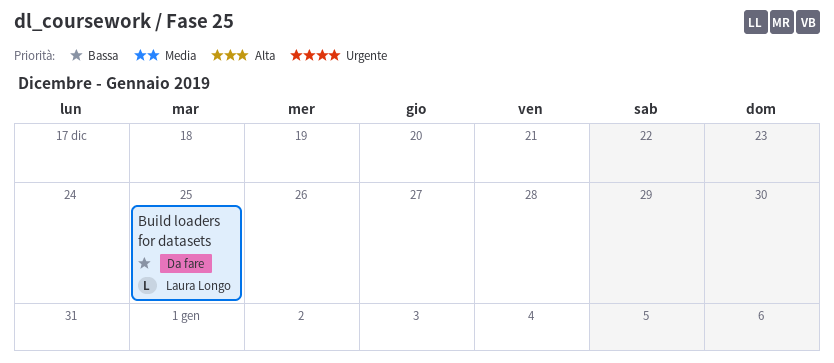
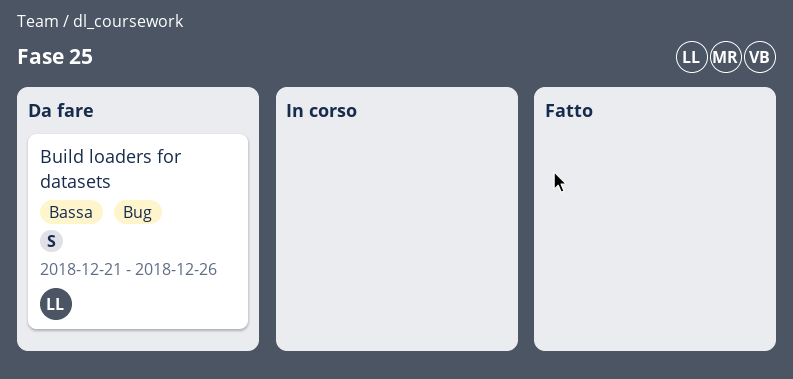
Build loaders for datasets, estimate: L -> S
Build loaders for datasets, due: Dec 25 -> Dec 26

